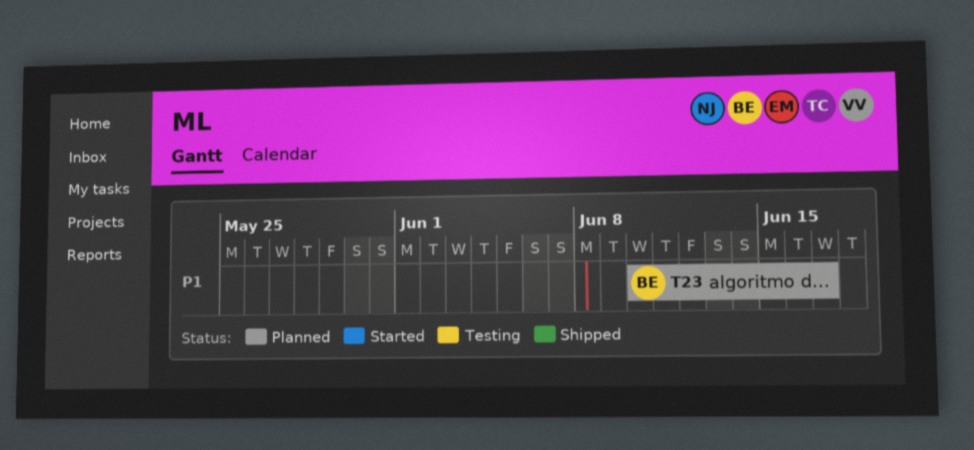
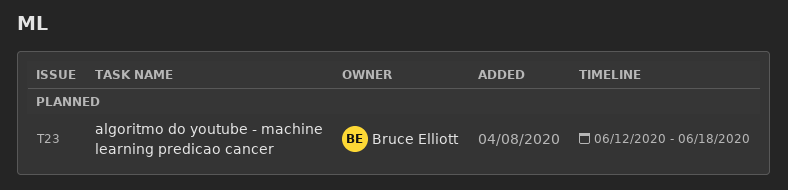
T23, start: Jun 10 -> Jun 12
T23, due: Jun 17 -> Jun 18

